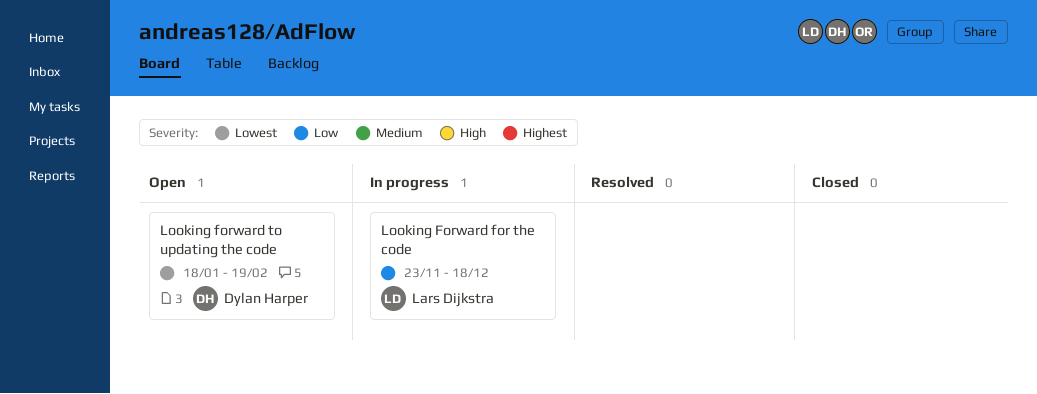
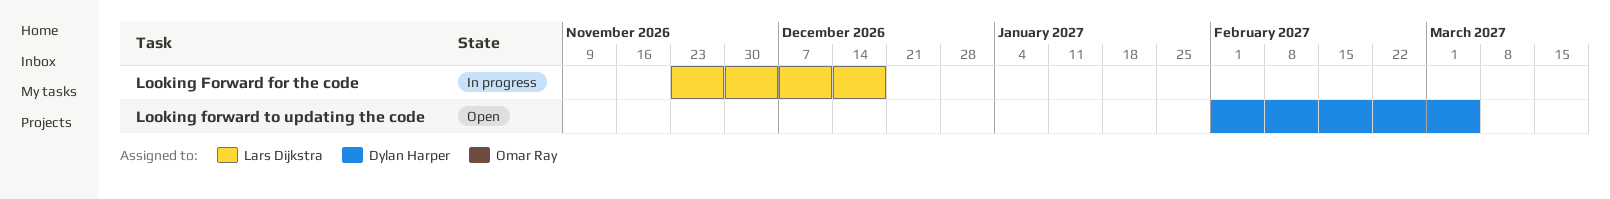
Looking forward to updating the code, start: Jan 18 -> Feb 1
Looking forward to updating the code, due: Feb 19 -> Mar 5

